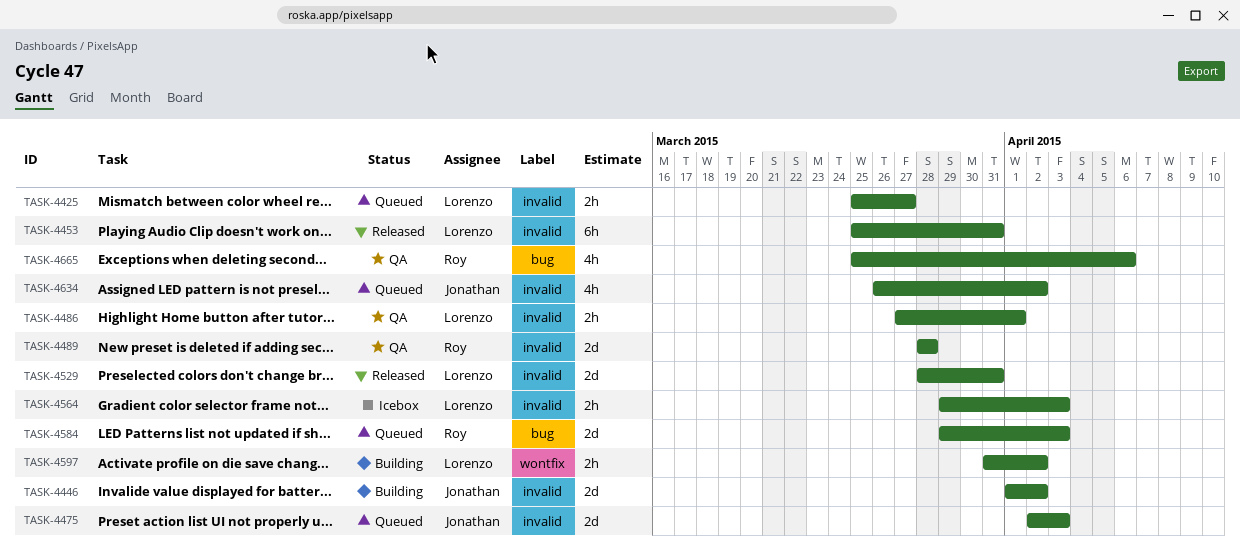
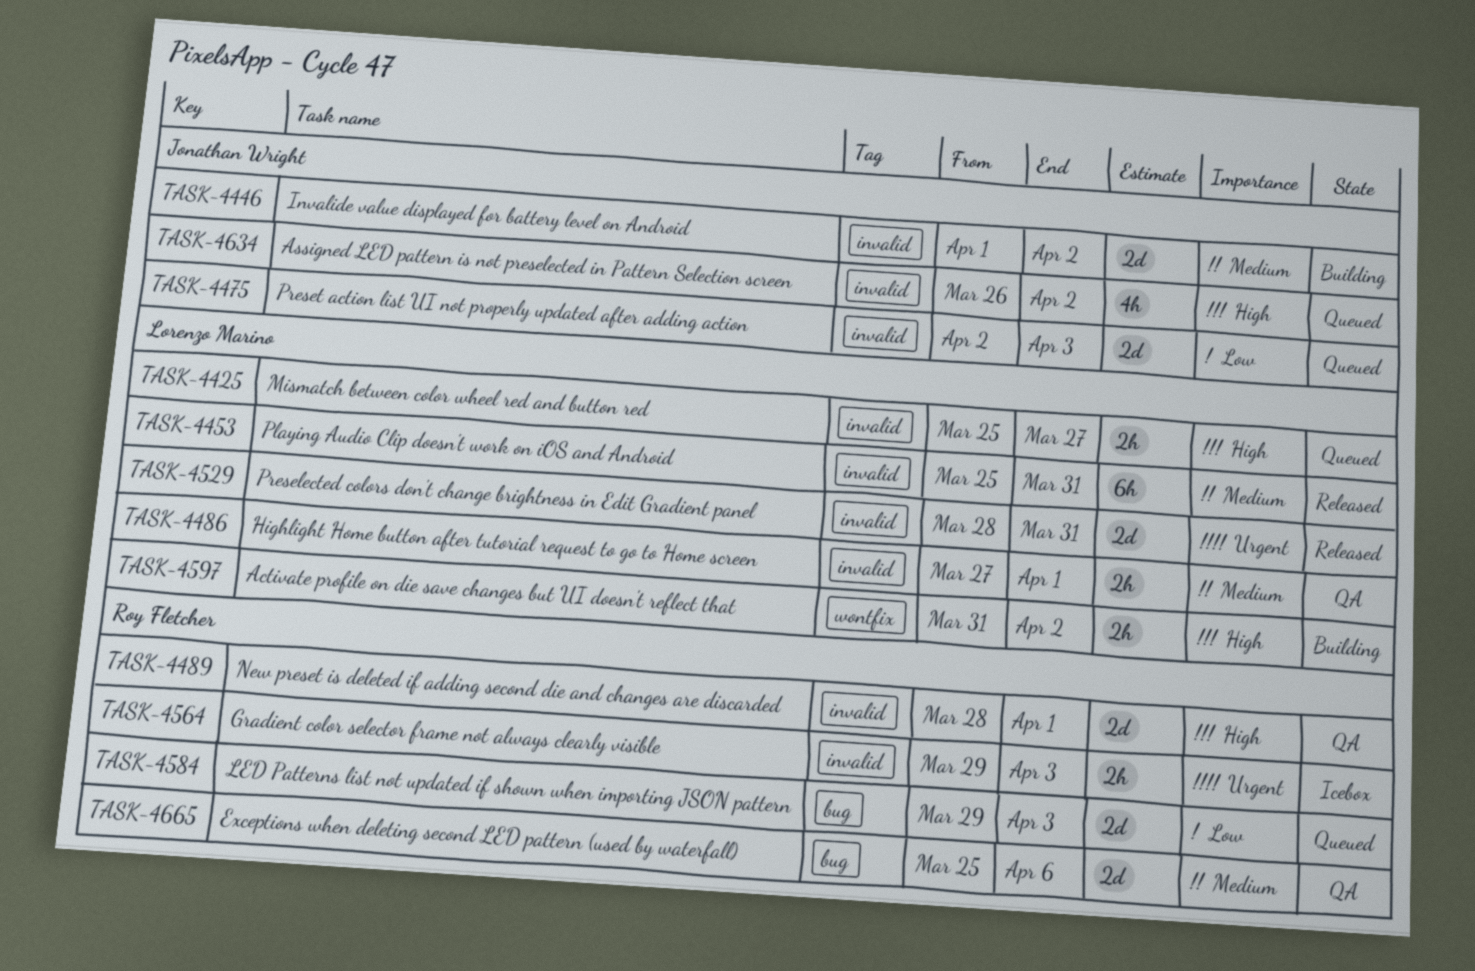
TASK-4489, due: Mar 28 -> Apr 1
TASK-4564, owner: Lorenzo Marino -> Roy Fletcher
TASK-4665, estimate: 4h -> 2d

